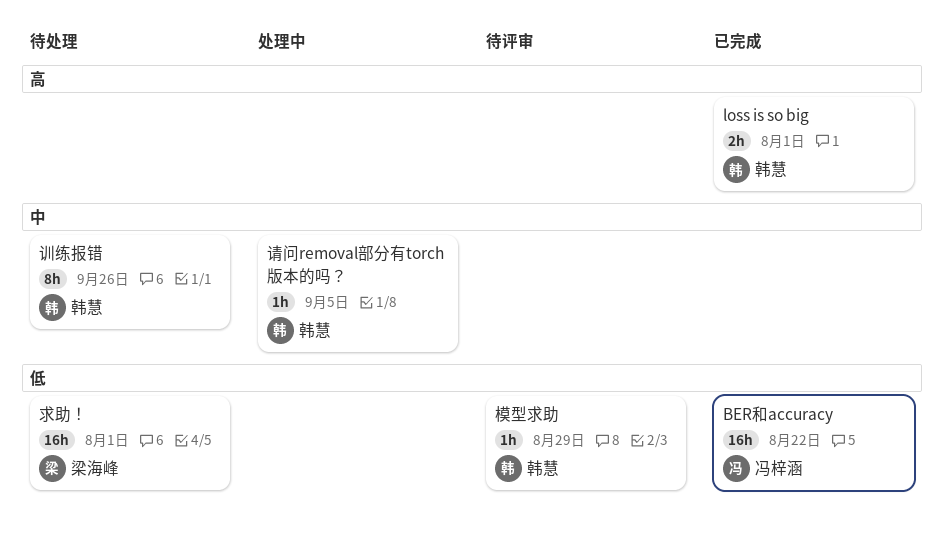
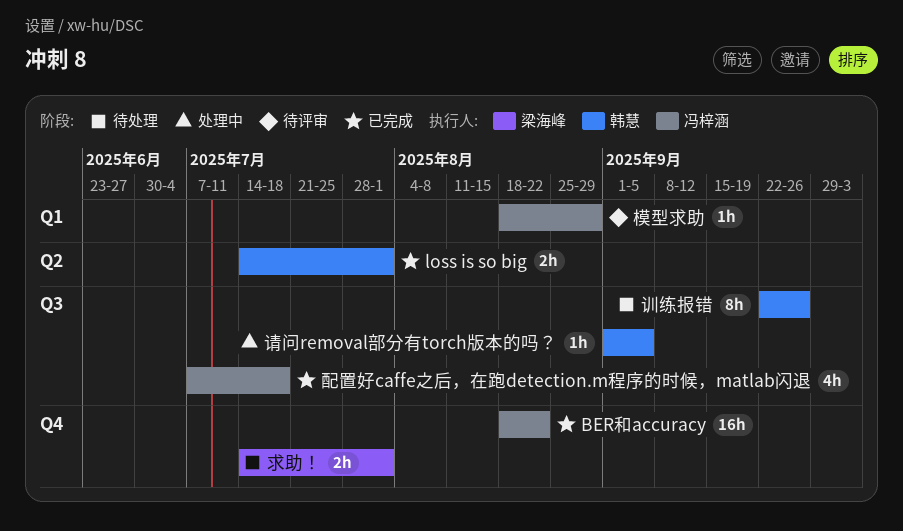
模型求助, owner: 韩慧 -> 冯梓涵
求助！, estimate: 16h -> 2h
配置好caffe之后，在跑detection.m程序的时候，matlab闪退: none -> present

